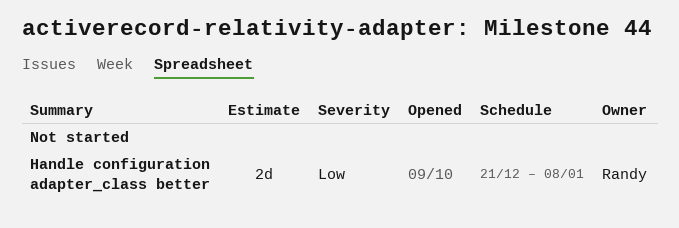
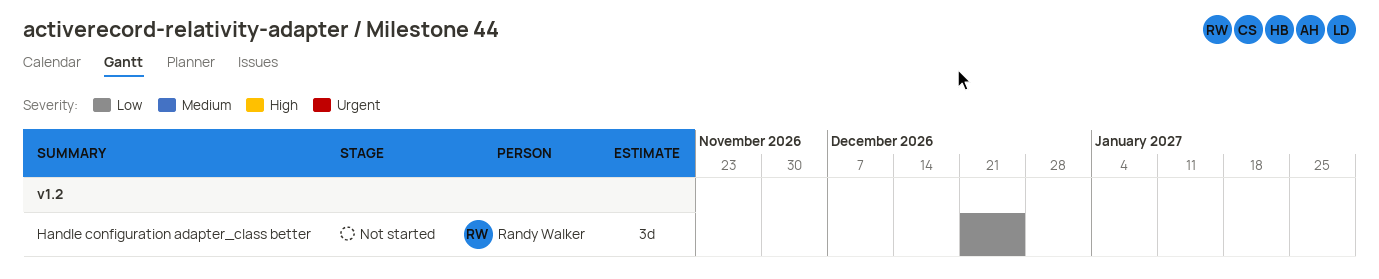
Handle configuration adapter_class better, estimate: 2d -> 3d
Handle configuration adapter_class better, due: Jan 8 -> Dec 25

